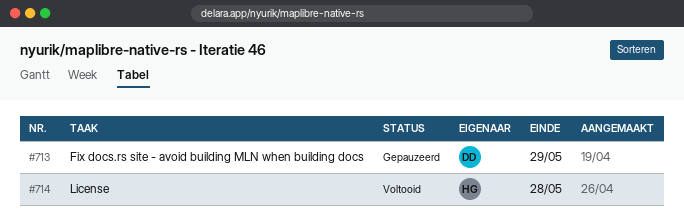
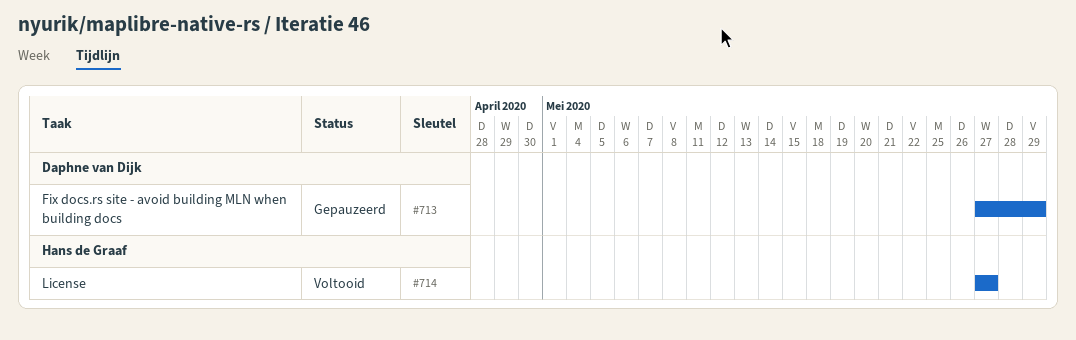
#714, due: May 28 -> May 27

